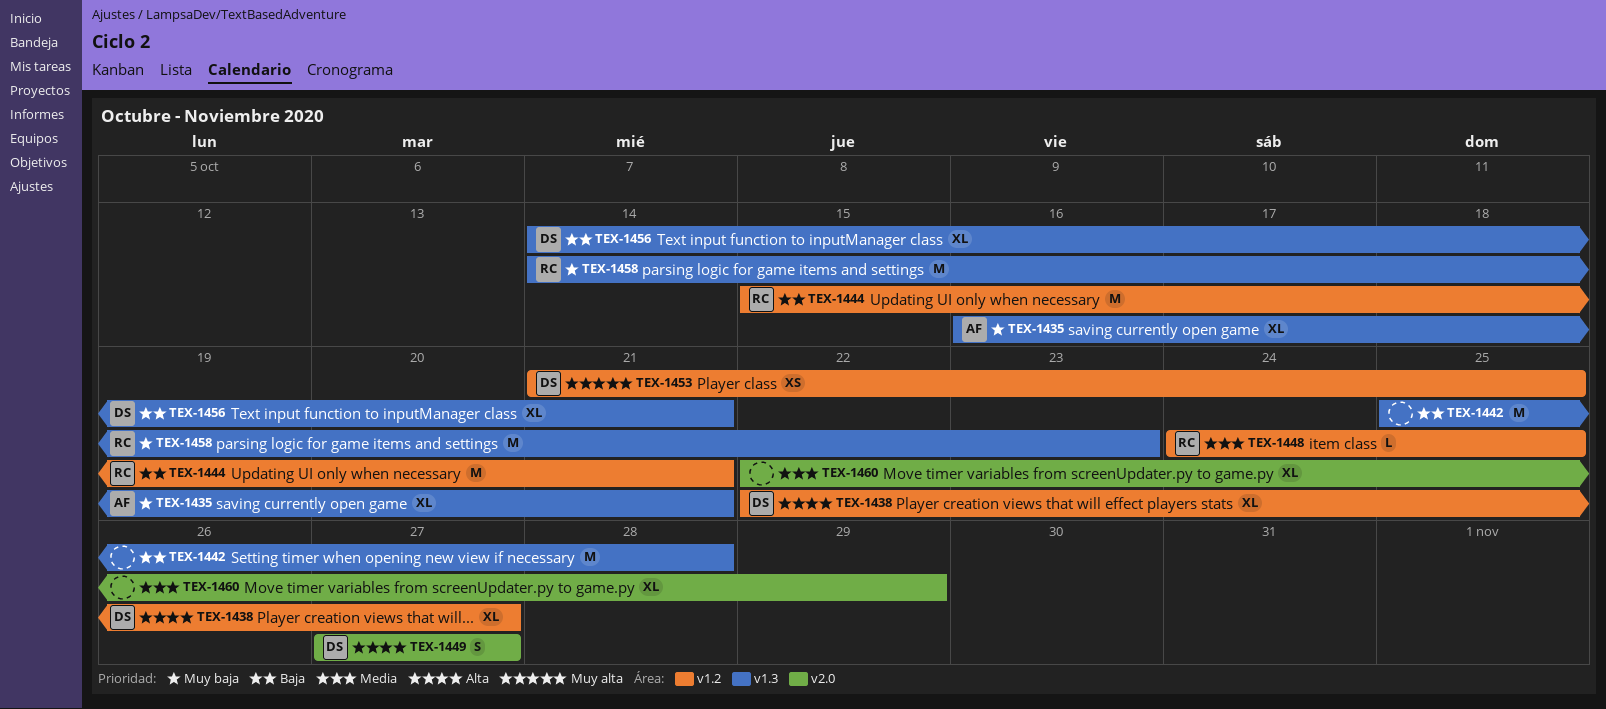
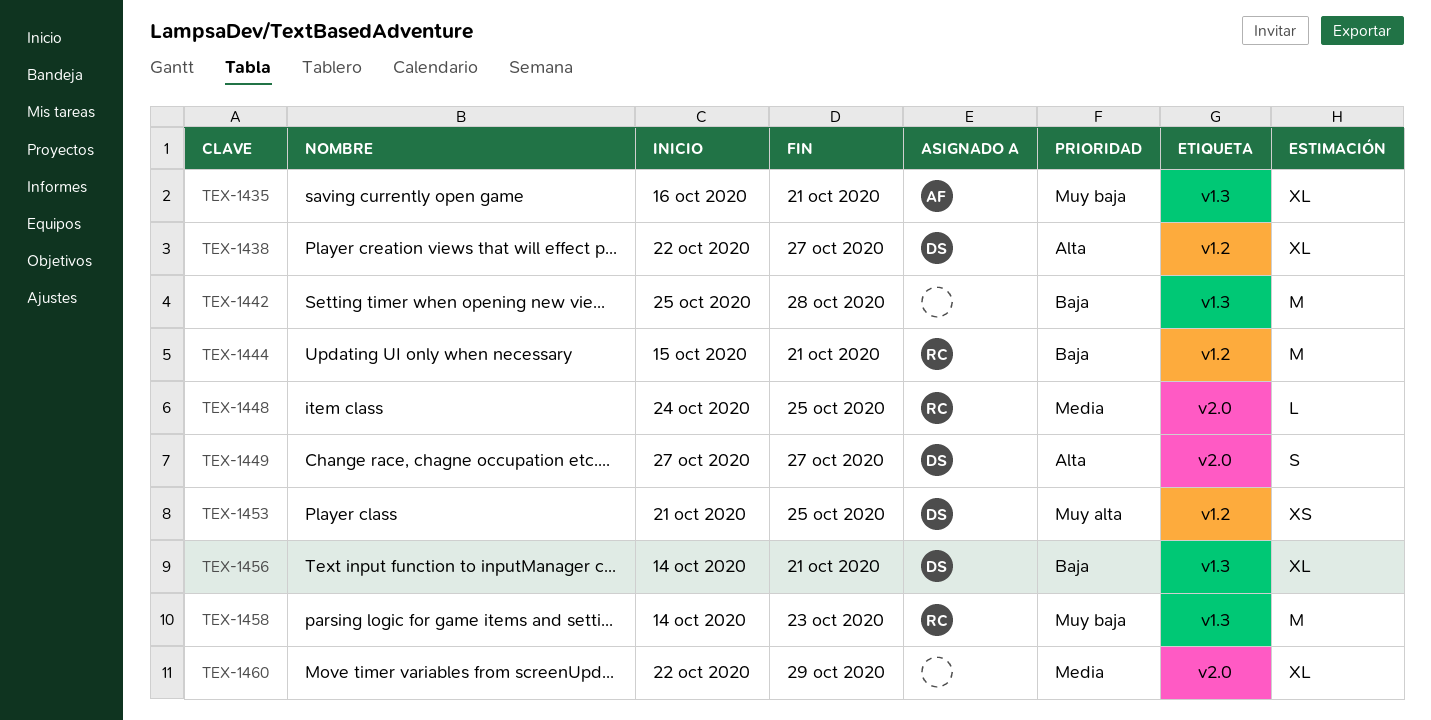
TEX-1448, label: v1.2 -> v2.0

